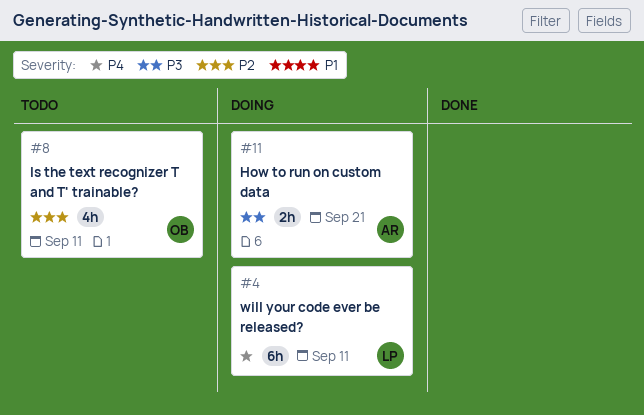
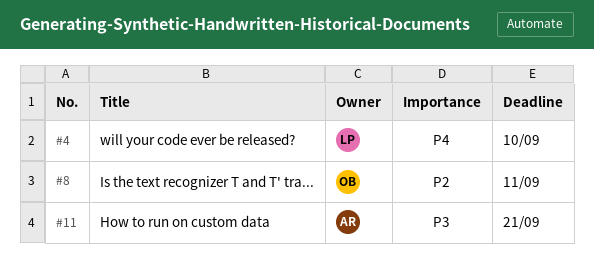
#4, due: Sep 11 -> Sep 10

